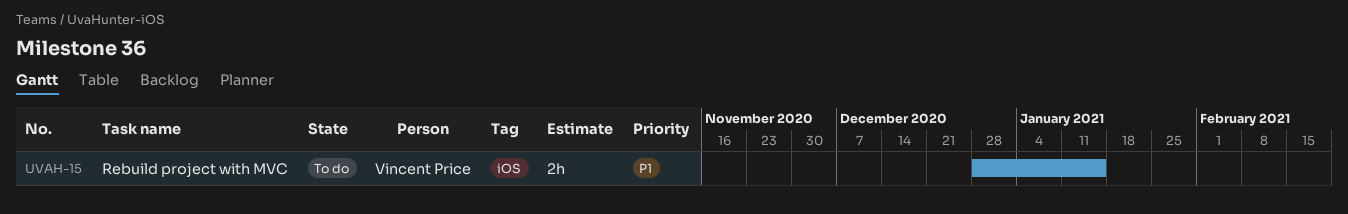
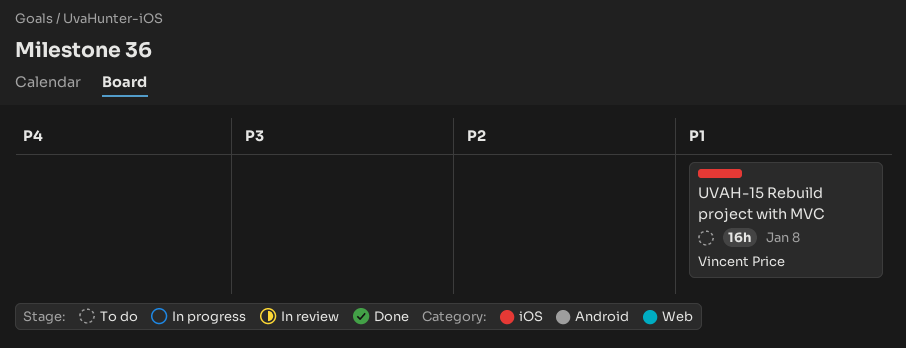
UVAH-15, estimate: 2h -> 16h
UVAH-15, due: Jan 15 -> Jan 8

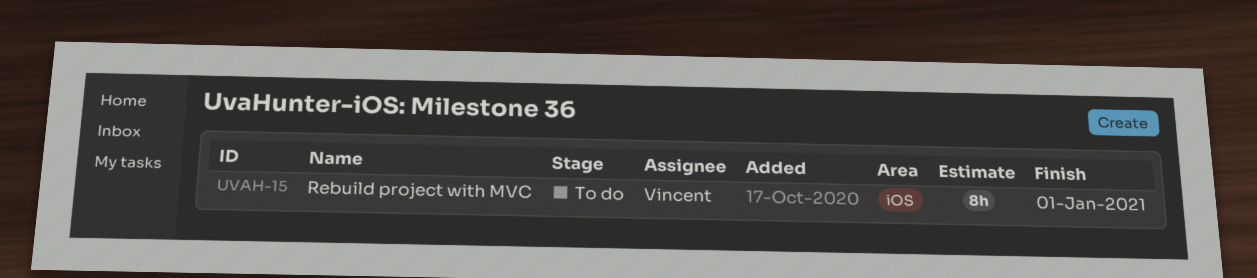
UVAH-15, estimate: 16h -> 8h
UVAH-15, due: Jan 8 -> Jan 1

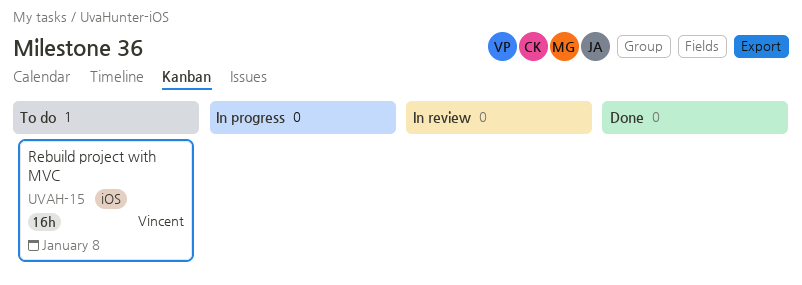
UVAH-15, estimate: 8h -> 16h
UVAH-15, due: Jan 1 -> Jan 8

